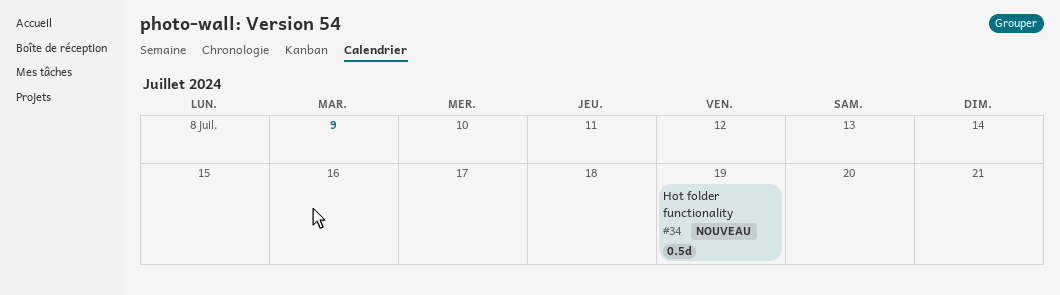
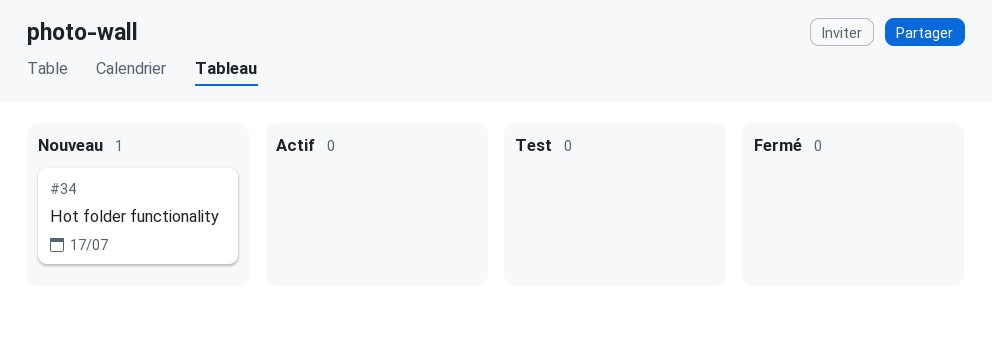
#34, due: Jul 19 -> Jul 17

